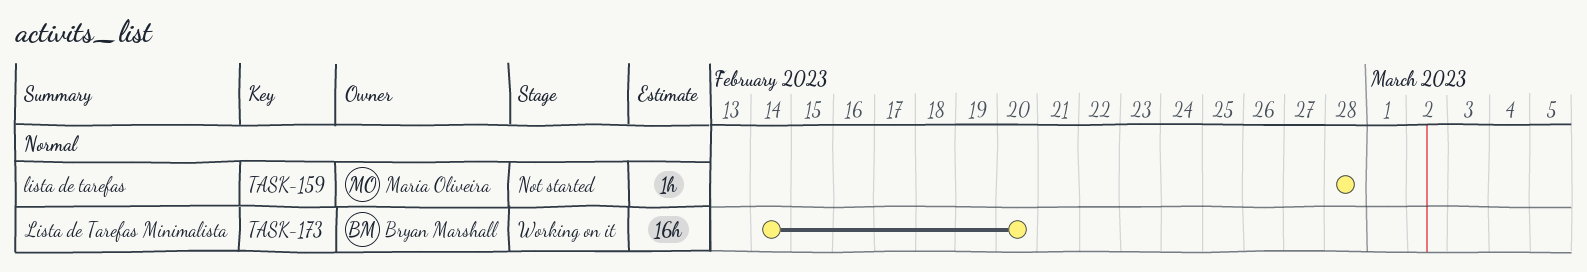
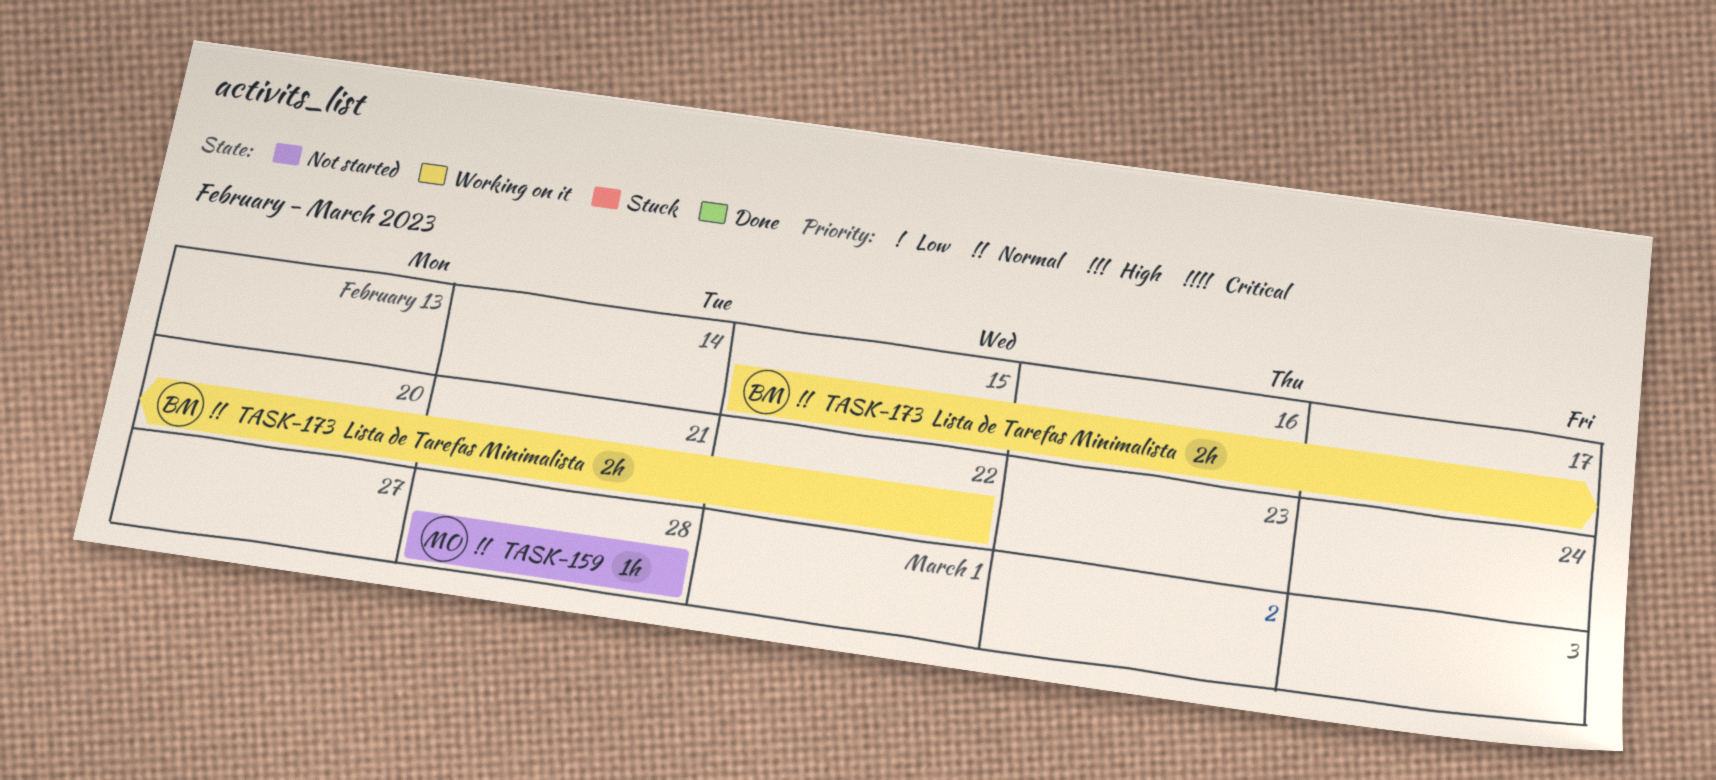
TASK-173, estimate: 16h -> 2h
TASK-173, start: Feb 14 -> Feb 15
TASK-173, due: Feb 20 -> Feb 22

